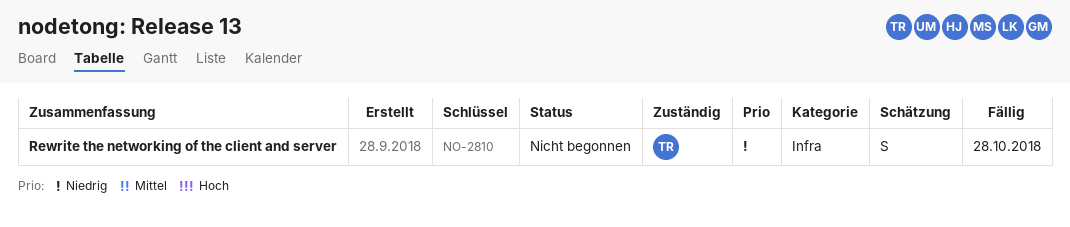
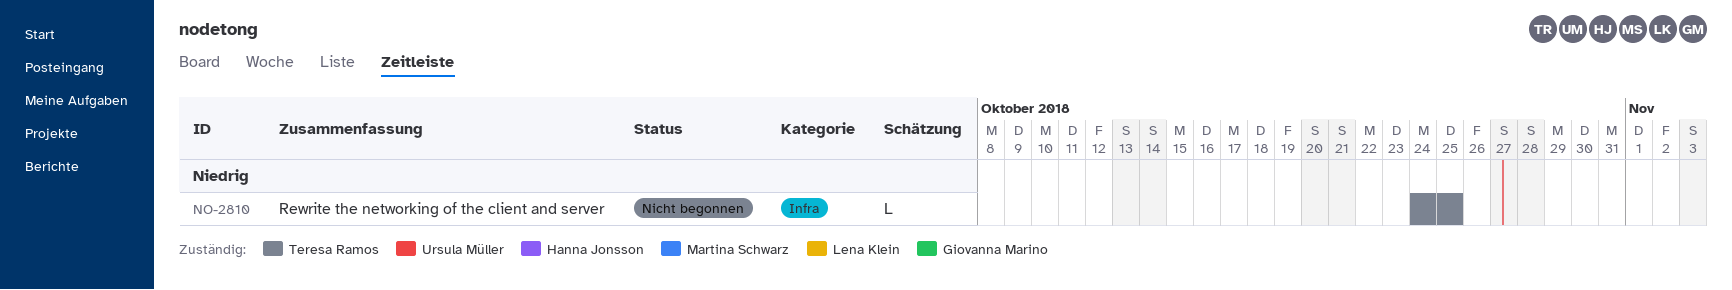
NO-2810, estimate: S -> L
NO-2810, due: Oct 28 -> Oct 25

